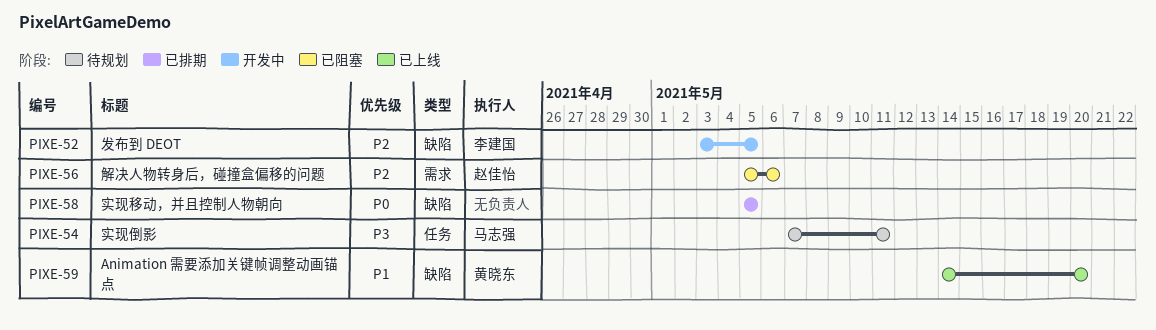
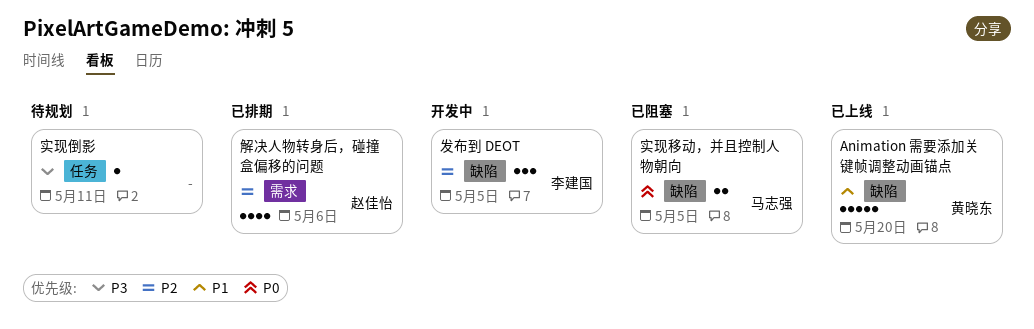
实现倒影, owner: 马志强 -> none
实现移动，并且控制人物朝向, status: 已排期 -> 已阻塞
实现移动，并且控制人物朝向, owner: none -> 马志强
解决人物转身后，碰撞盒偏移的问题, status: 已阻塞 -> 已排期

